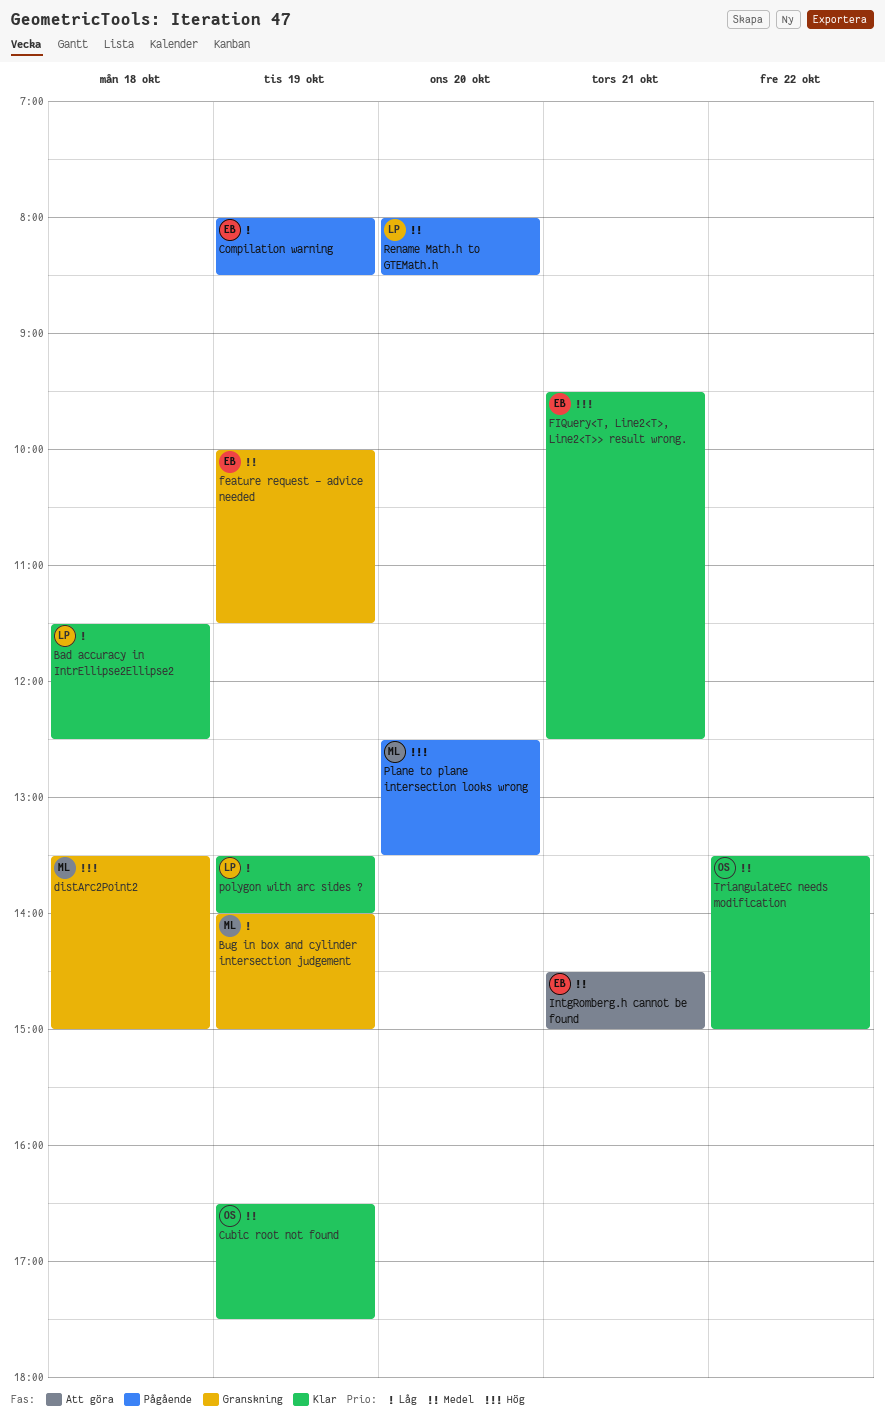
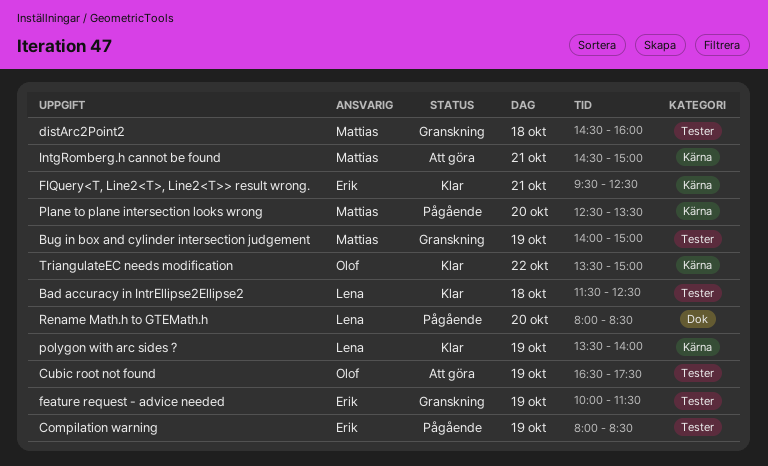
Cubic root not found, status: Klar -> Att göra
distArc2Point2, begins: 13:30 -> 14:30
distArc2Point2, ends: 15:00 -> 16:00
IntgRomberg.h cannot be found, owner: Erik -> Mattias

